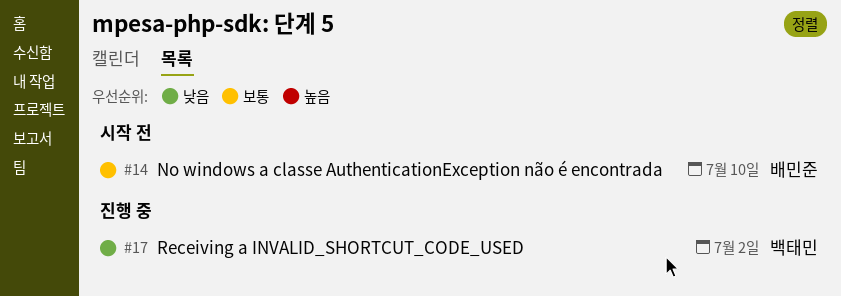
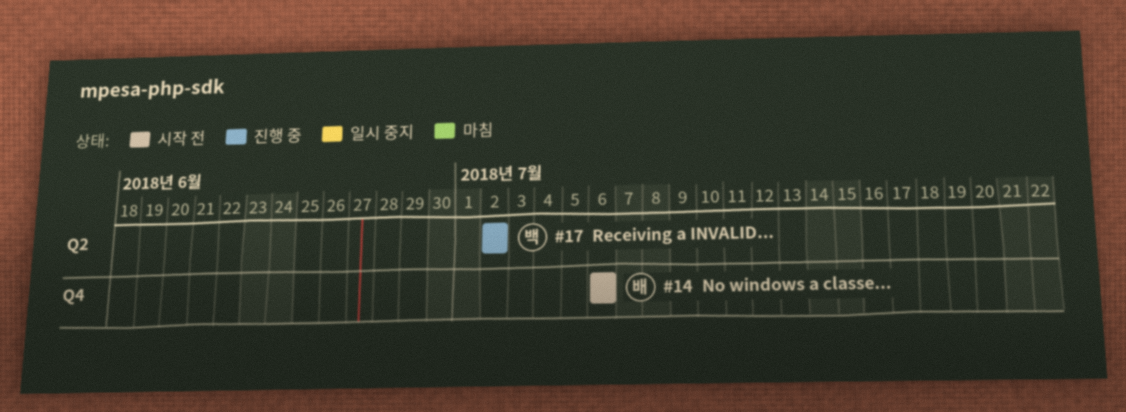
#14, due: Jul 10 -> Jul 6

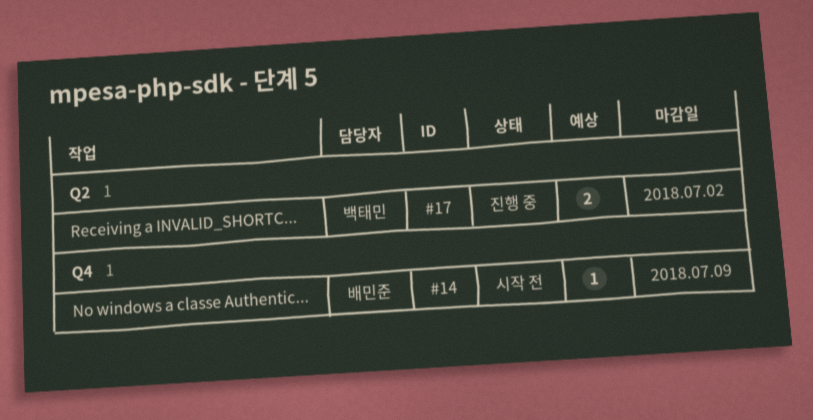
#14, due: Jul 6 -> Jul 9

